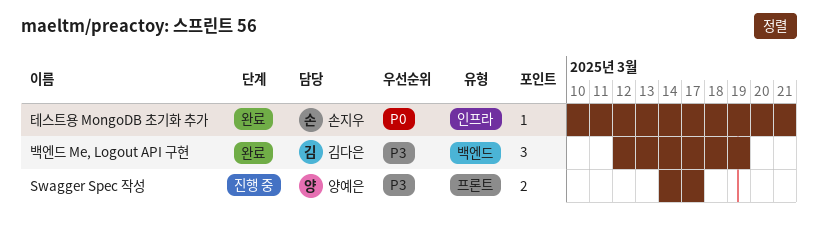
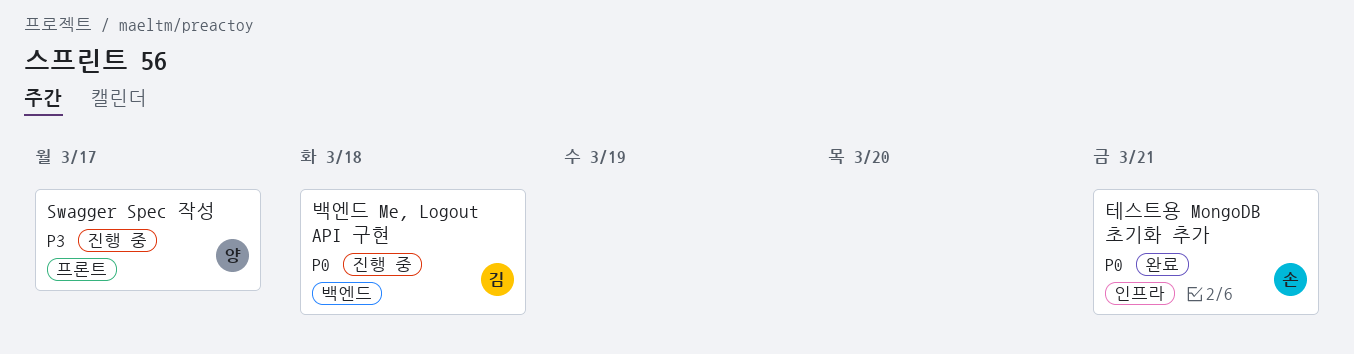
백엔드 Me, Logout API 구현, status: 완료 -> 진행 중
백엔드 Me, Logout API 구현, priority: P3 -> P0
백엔드 Me, Logout API 구현, due: Mar 19 -> Mar 18

